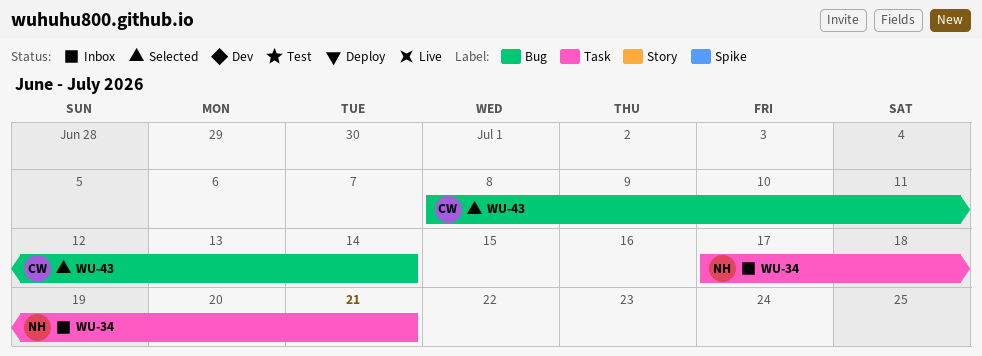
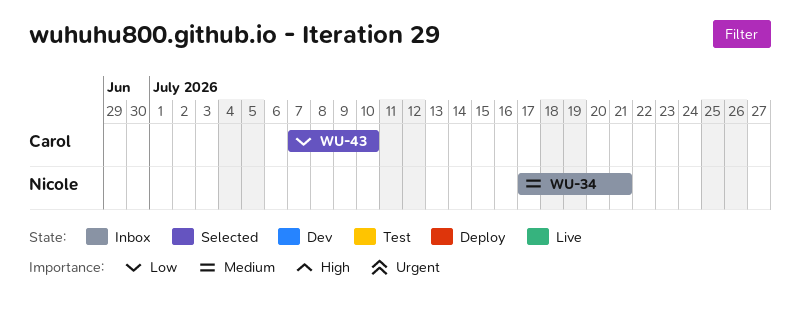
WU-43, start: Jul 8 -> Jul 7
WU-43, due: Jul 14 -> Jul 10

